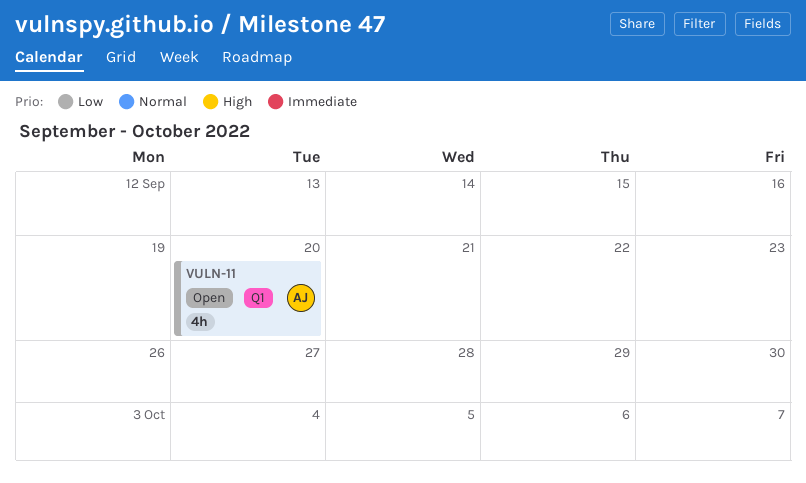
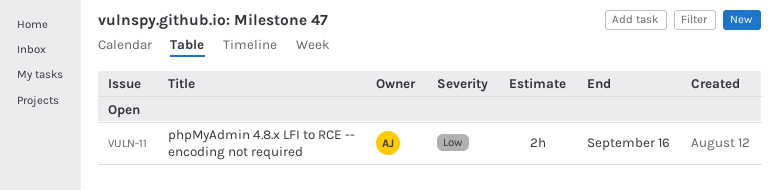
VULN-11, estimate: 4h -> 2h
VULN-11, due: Sep 20 -> Sep 16

